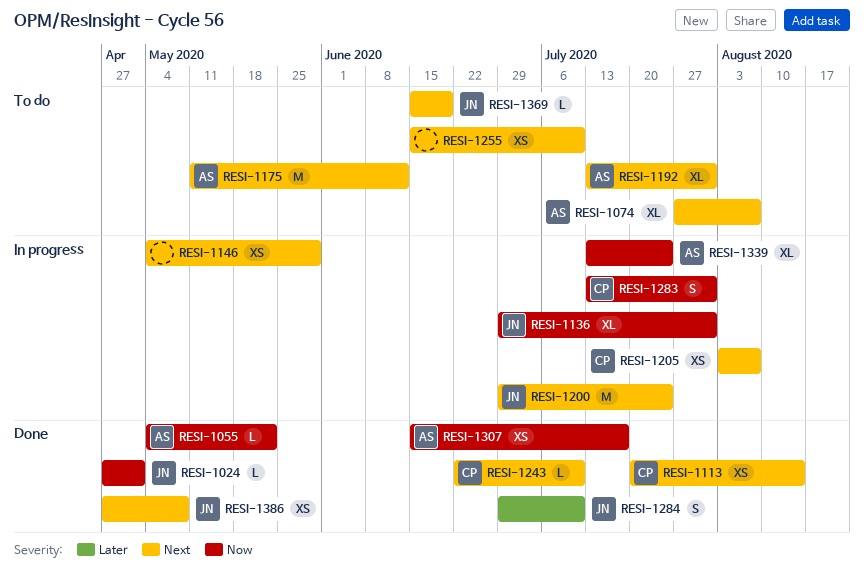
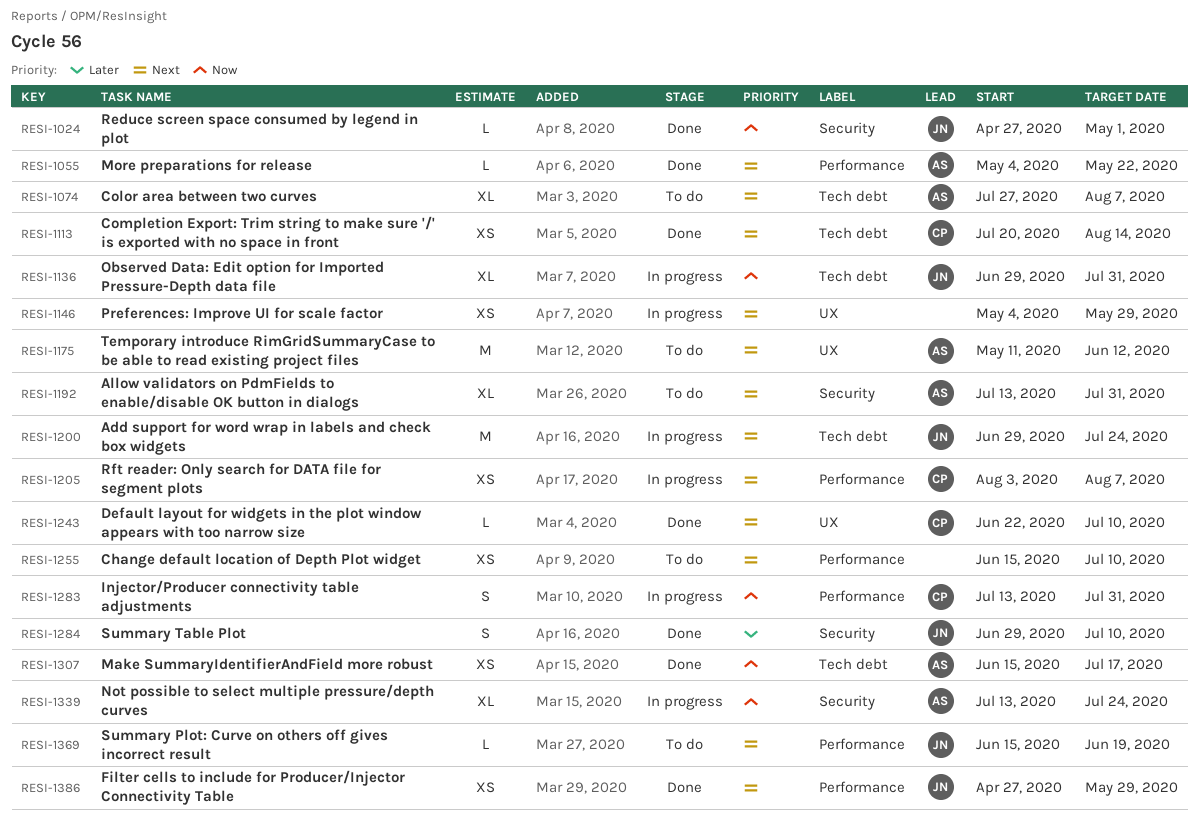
RESI-1055, priority: Now -> Next
RESI-1386, due: May 8 -> May 29

